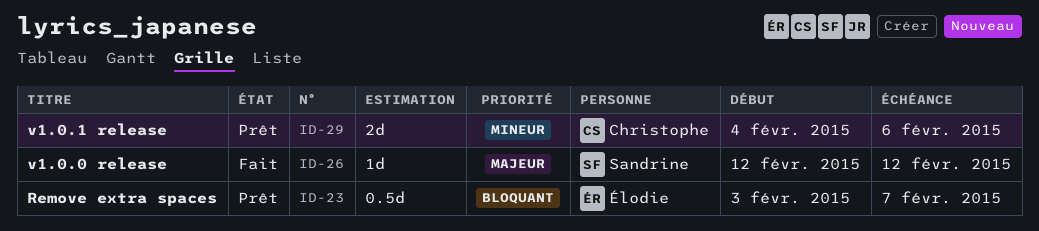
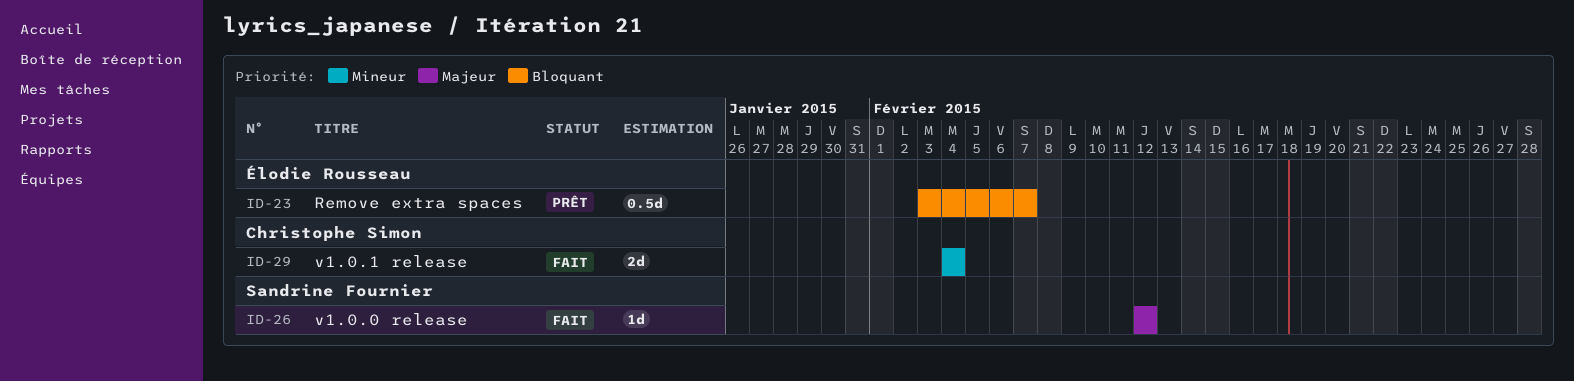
ID-29, status: Prêt -> Fait
ID-29, due: Feb 6 -> Feb 4

